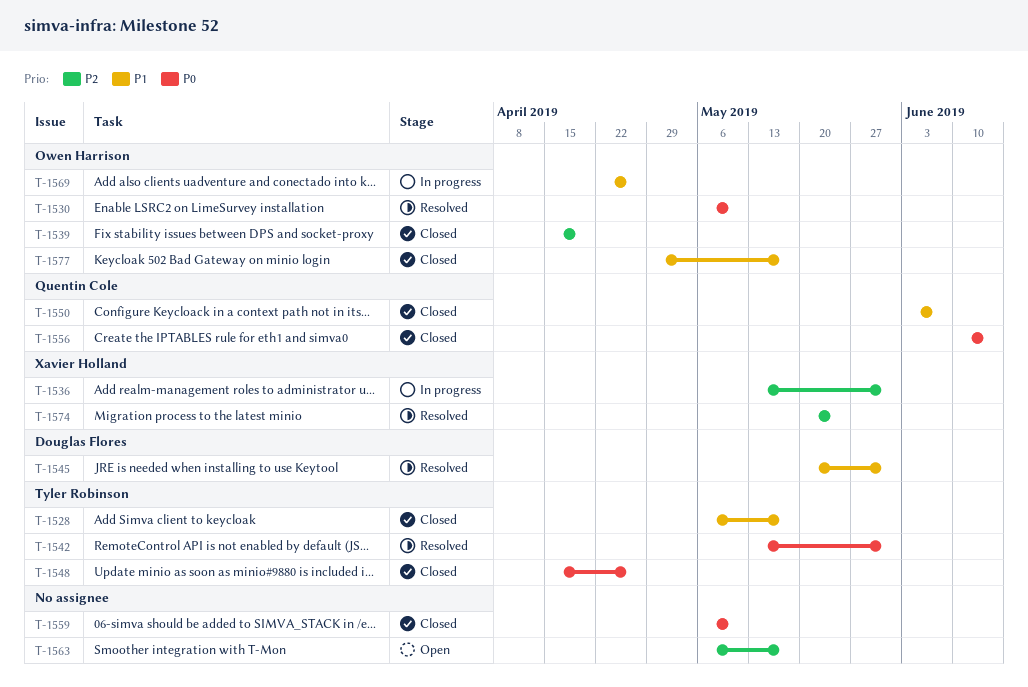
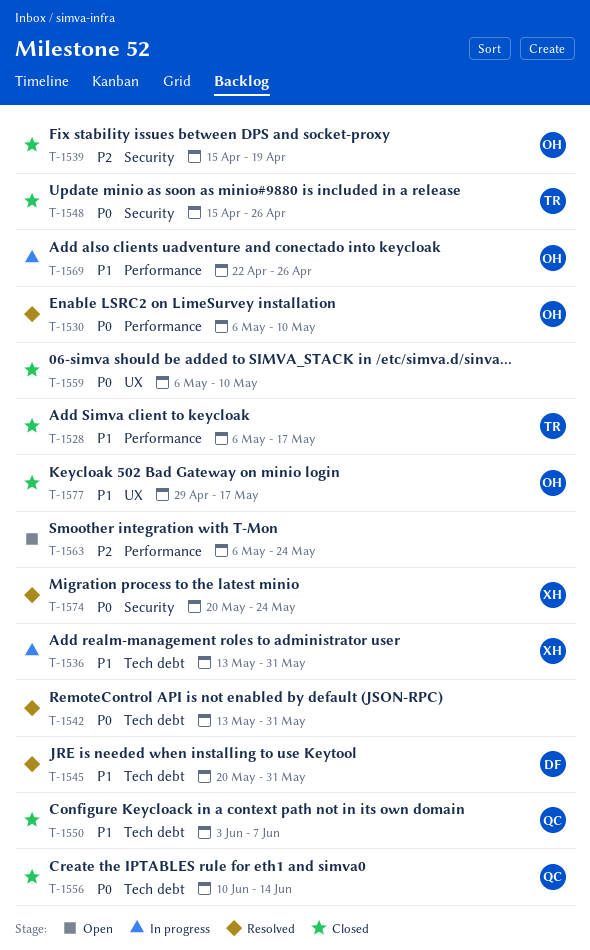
T-1536, priority: P2 -> P1
T-1542, owner: Tyler Robinson -> none
T-1563, due: May 17 -> May 24
T-1574, priority: P2 -> P0

